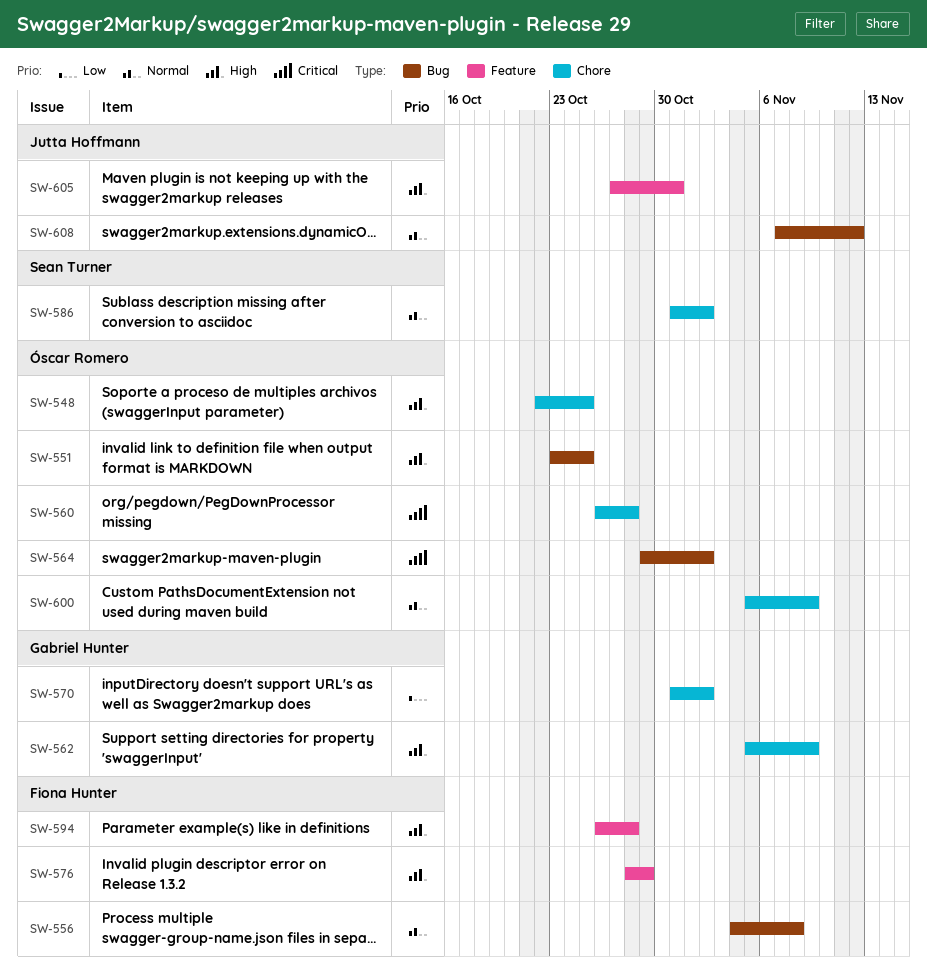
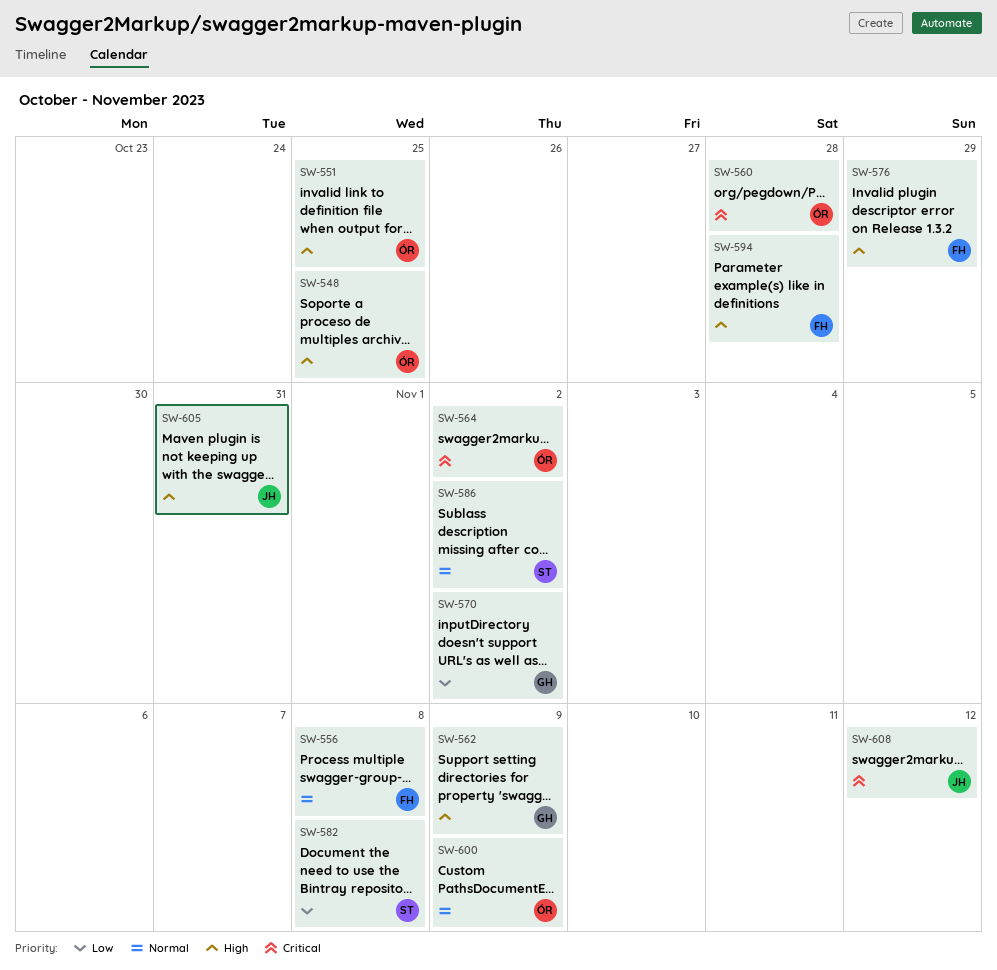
SW-582: none -> present
SW-608, priority: Normal -> Critical

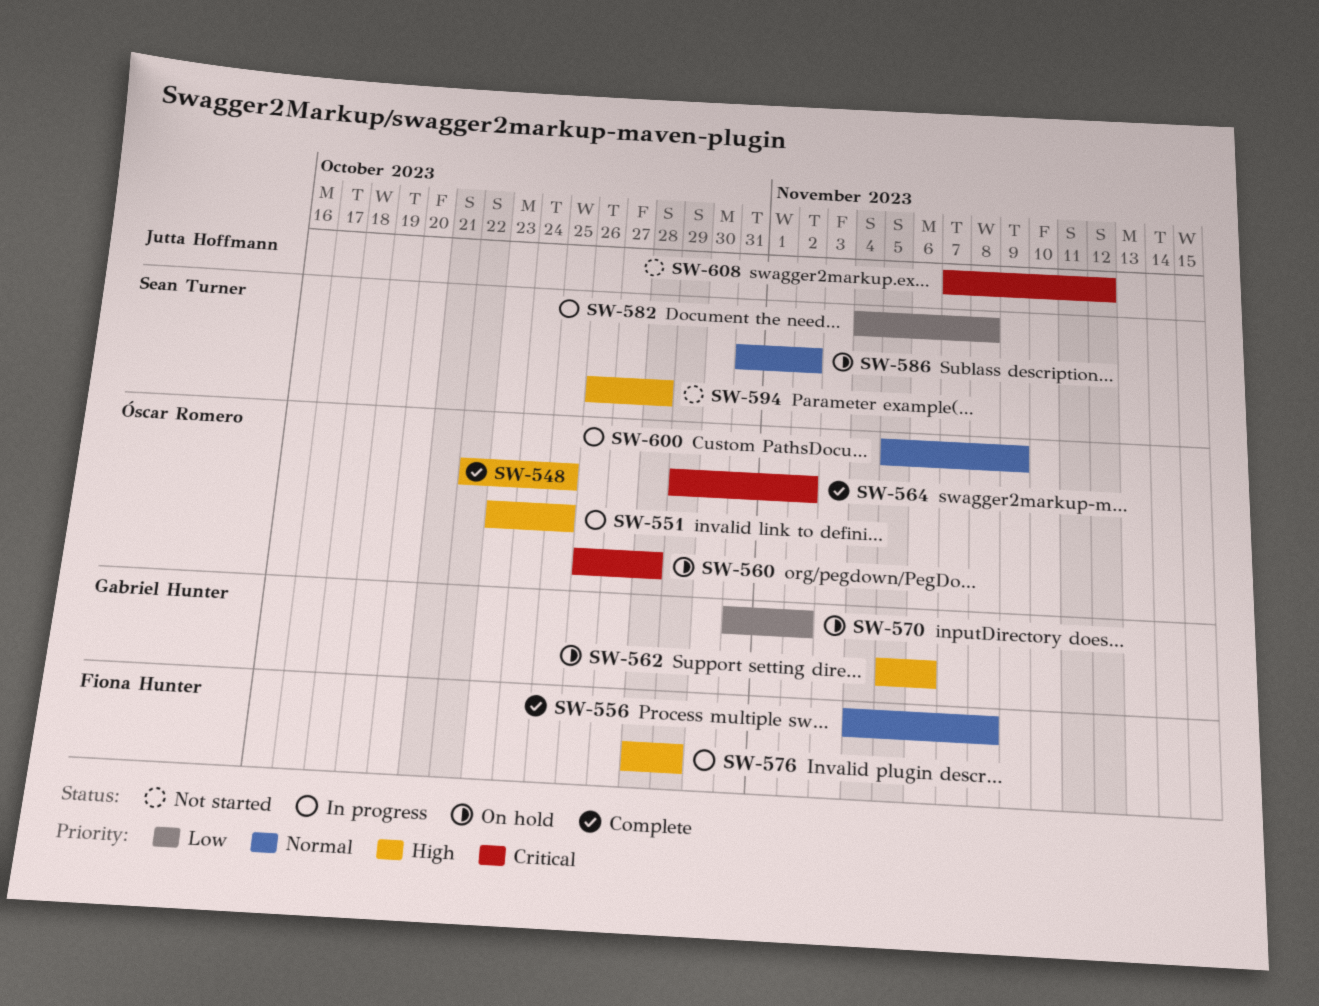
SW-562, due: Nov 9 -> Nov 6
SW-594, owner: Fiona Hunter -> Sean Turner
SW-605: present -> none

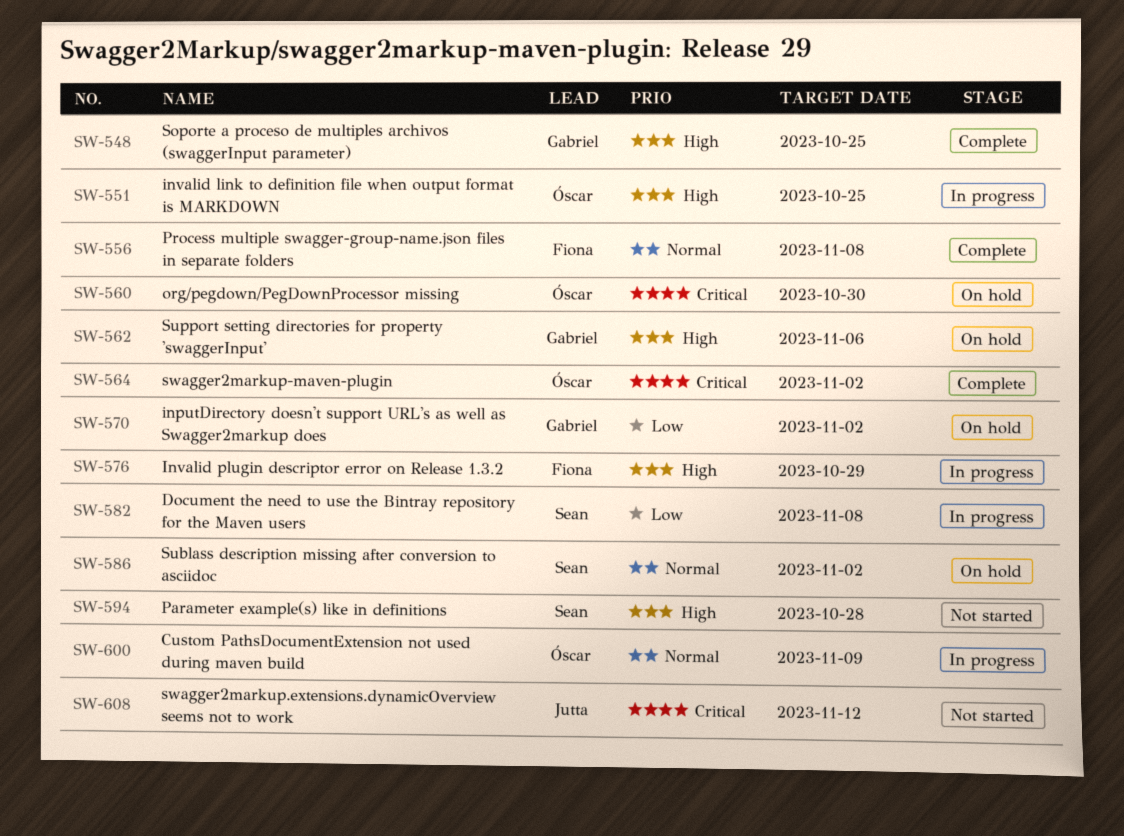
SW-548, owner: Óscar Romero -> Gabriel Hunter
SW-560, due: Oct 28 -> Oct 30

